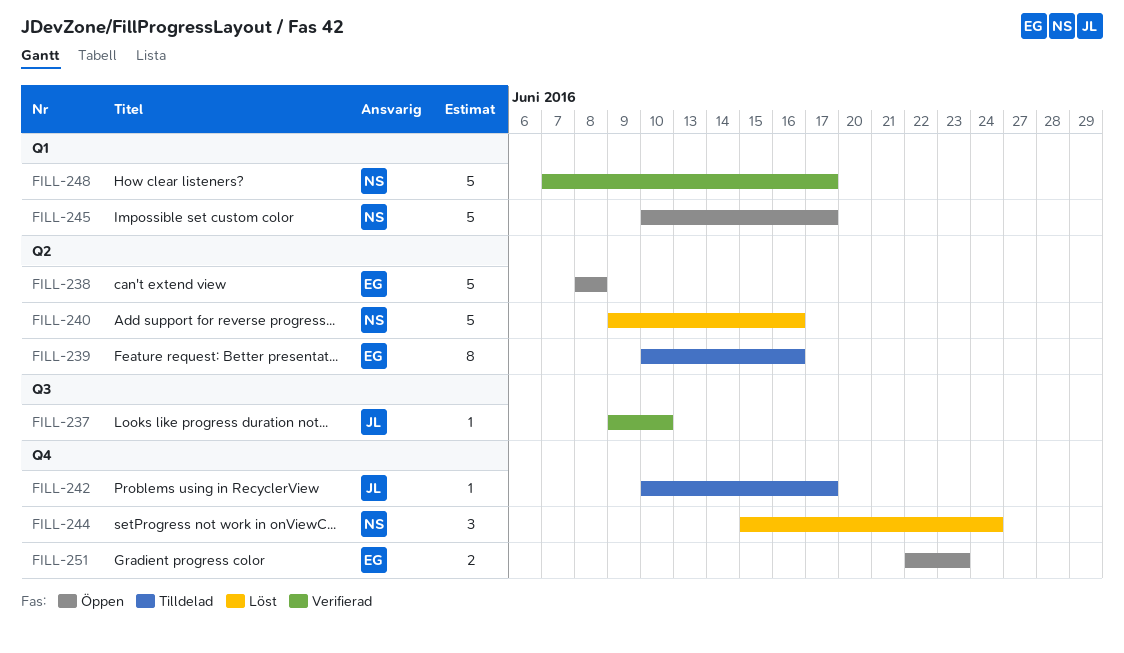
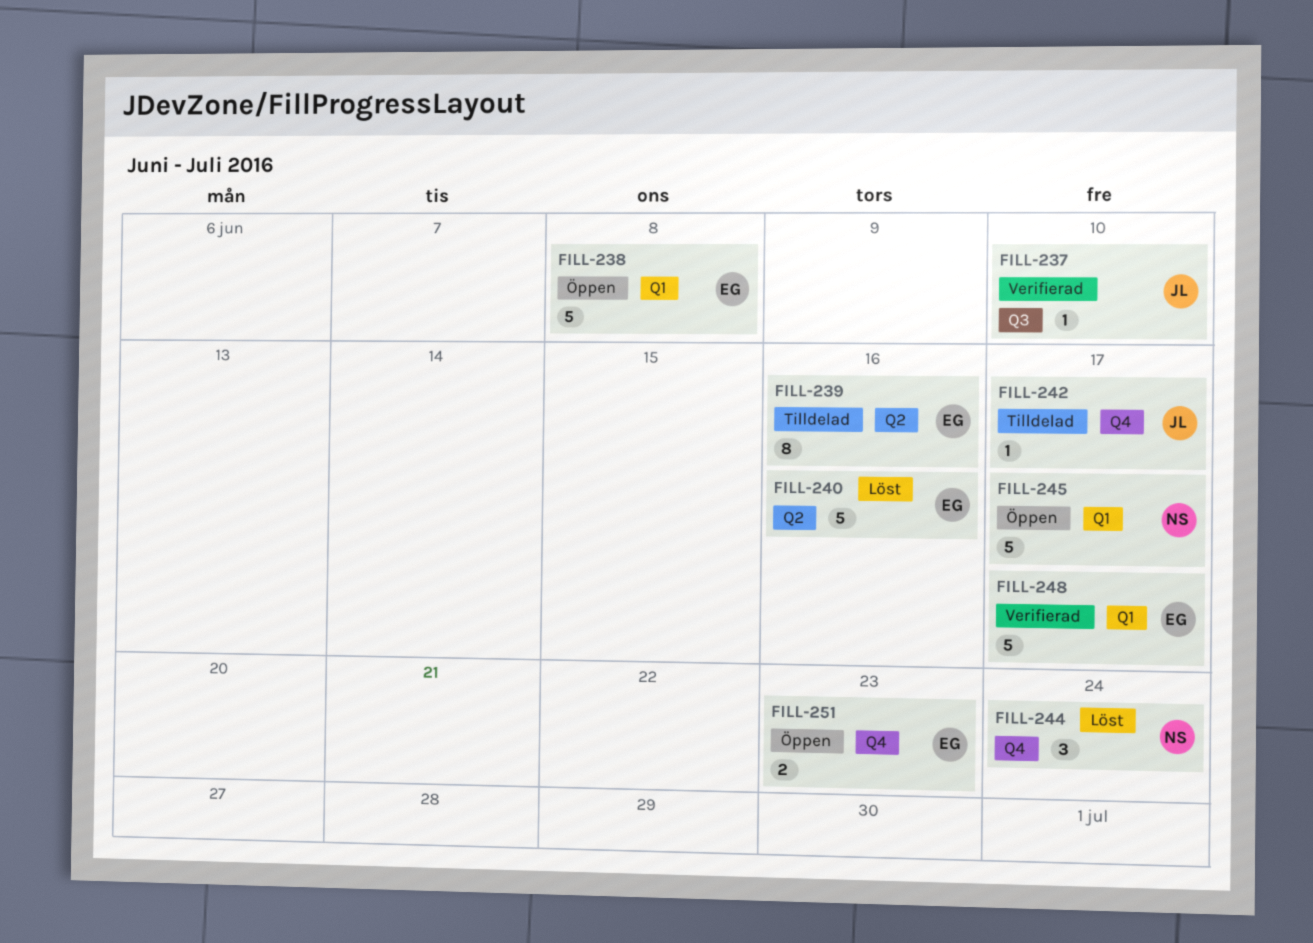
FILL-238, label: Q2 -> Q1
FILL-240, owner: NS -> EG
FILL-248, owner: NS -> EG

